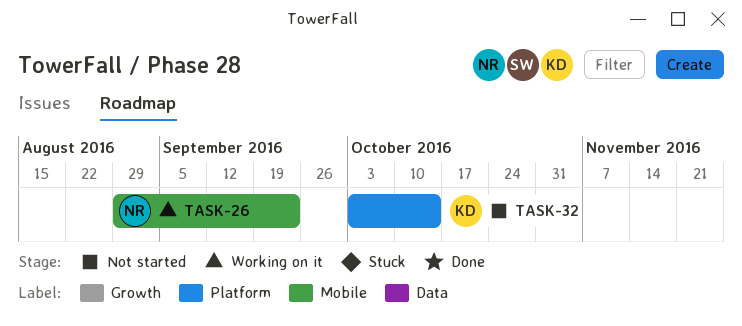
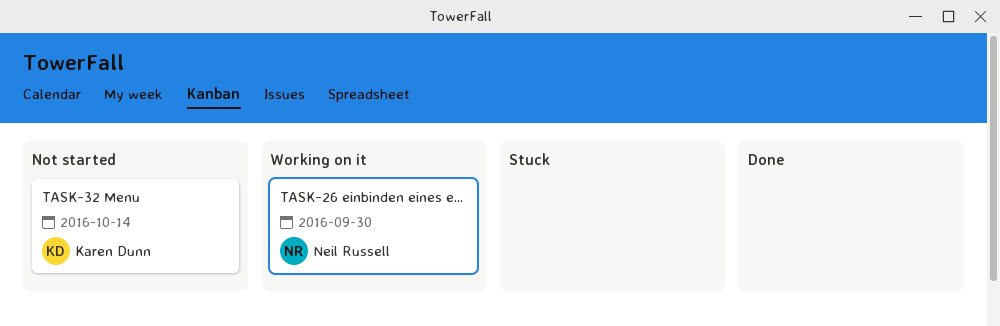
TASK-26, due: Sep 23 -> Sep 30

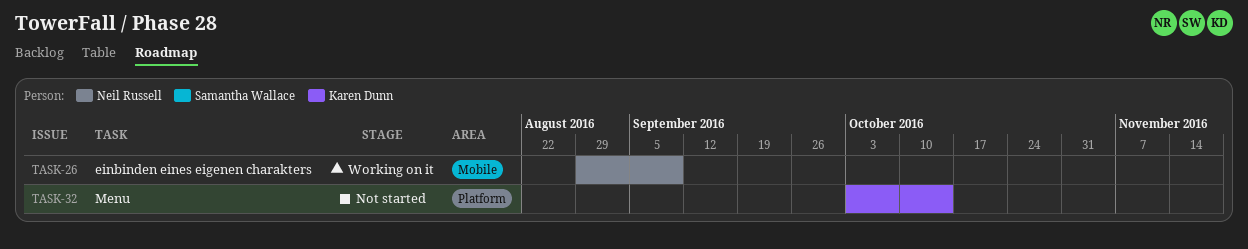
TASK-26, due: Sep 30 -> Sep 9

